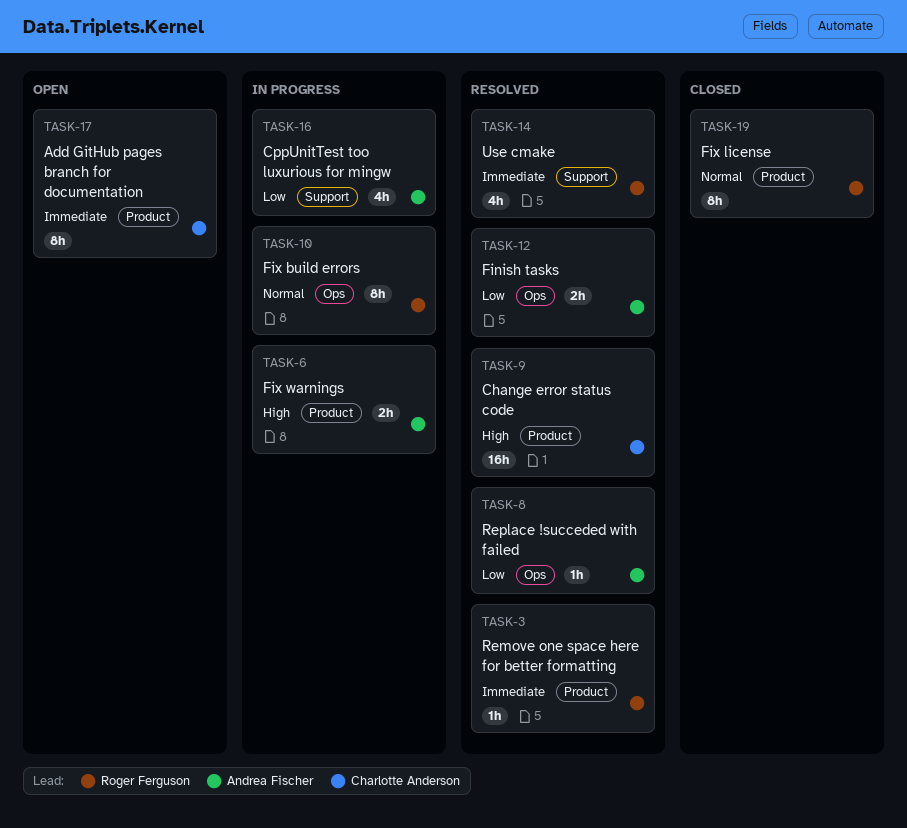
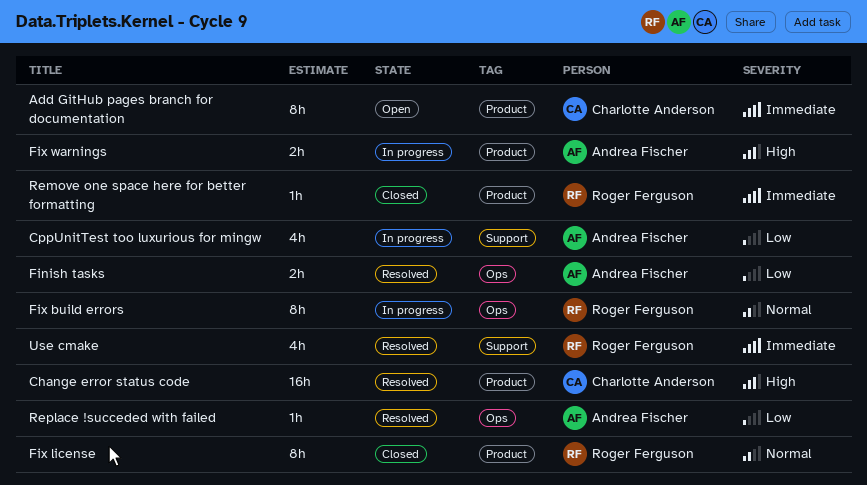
Remove one space here for better formatting, status: Resolved -> Closed

